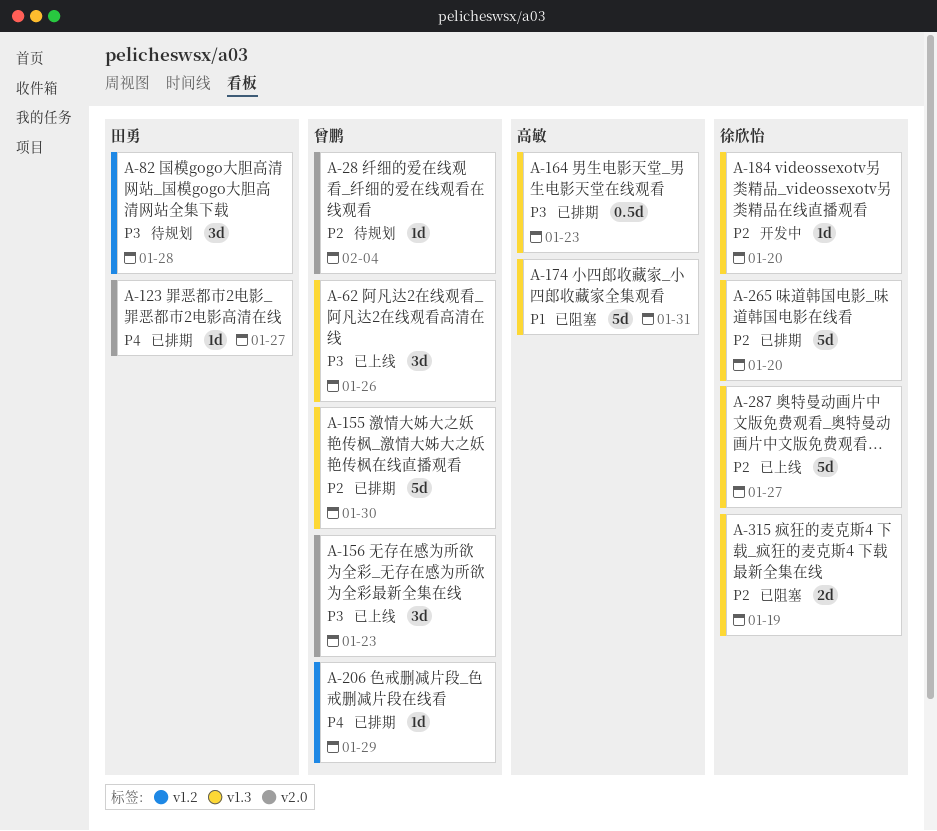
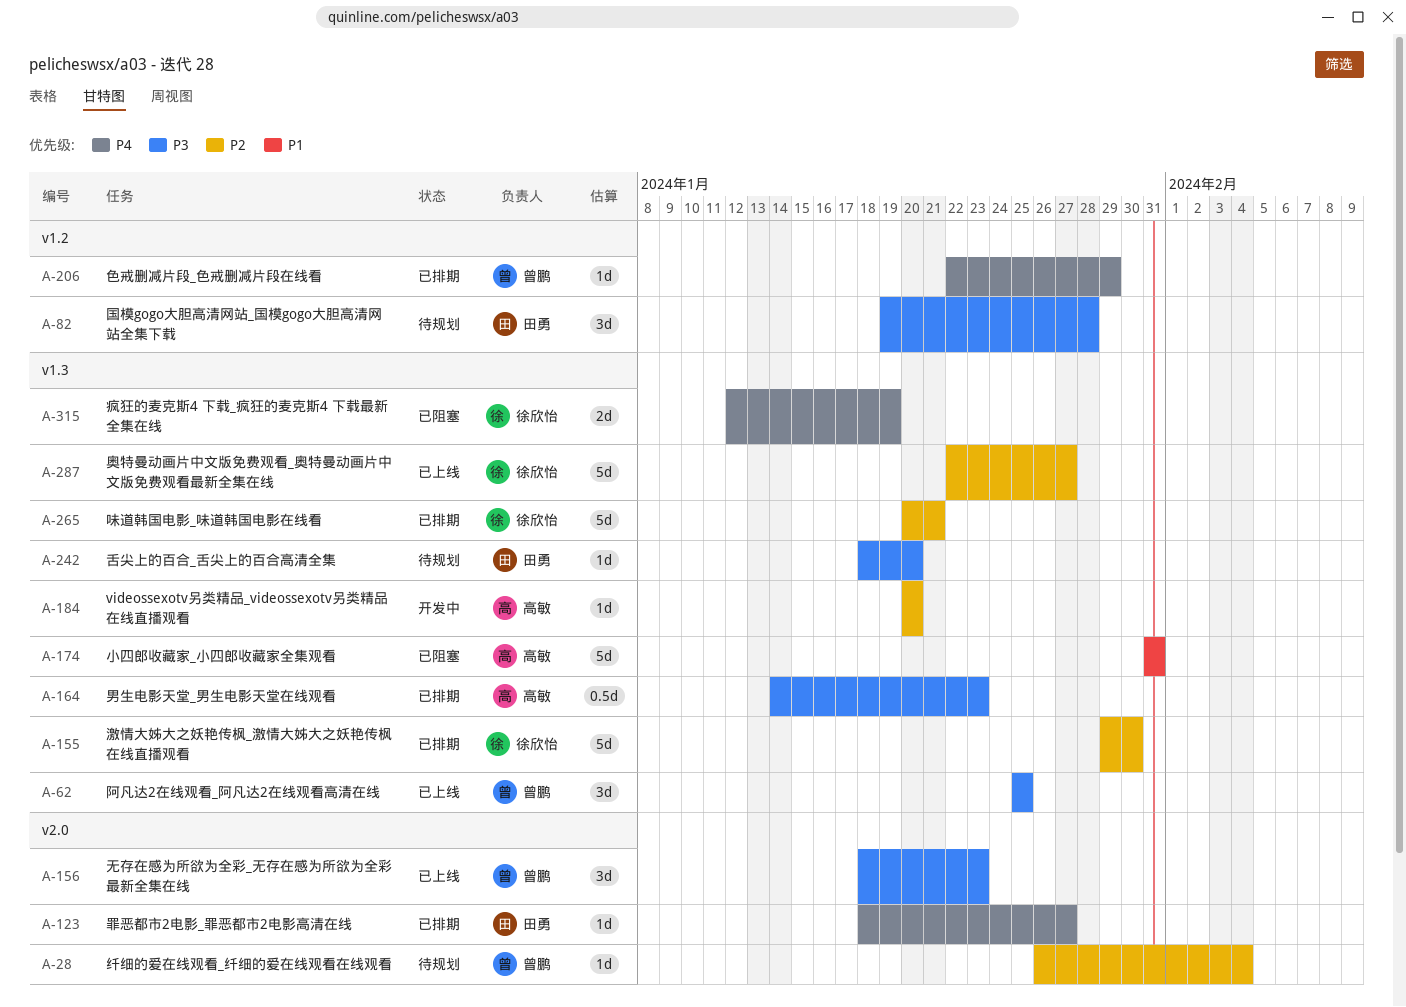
A-62, due: Jan 26 -> Jan 25
A-155, owner: 曾鹏 -> 徐欣怡
A-184, owner: 徐欣怡 -> 高敏
A-242: none -> present
A-265, due: Jan 20 -> Jan 21
A-315, priority: P2 -> P4

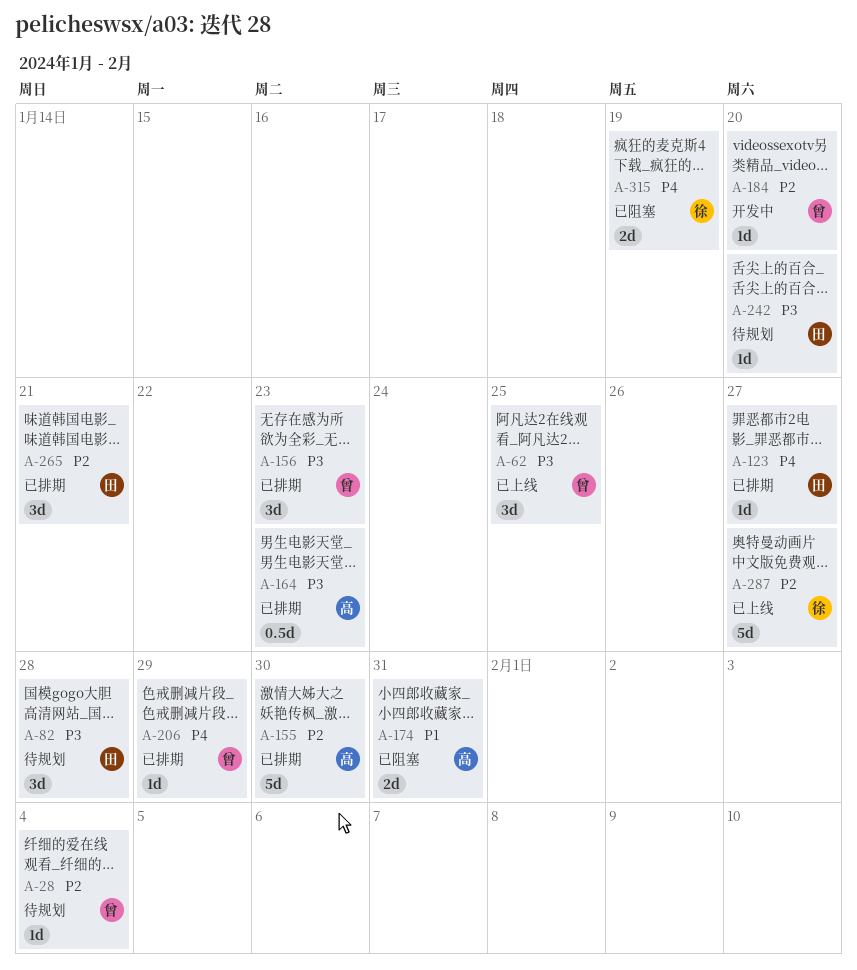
A-155, owner: 徐欣怡 -> 高敏
A-156, status: 已上线 -> 已排期
A-174, estimate: 5d -> 2d
A-184, owner: 高敏 -> 曾鹏
A-265, owner: 徐欣怡 -> 田勇
A-265, estimate: 5d -> 3d

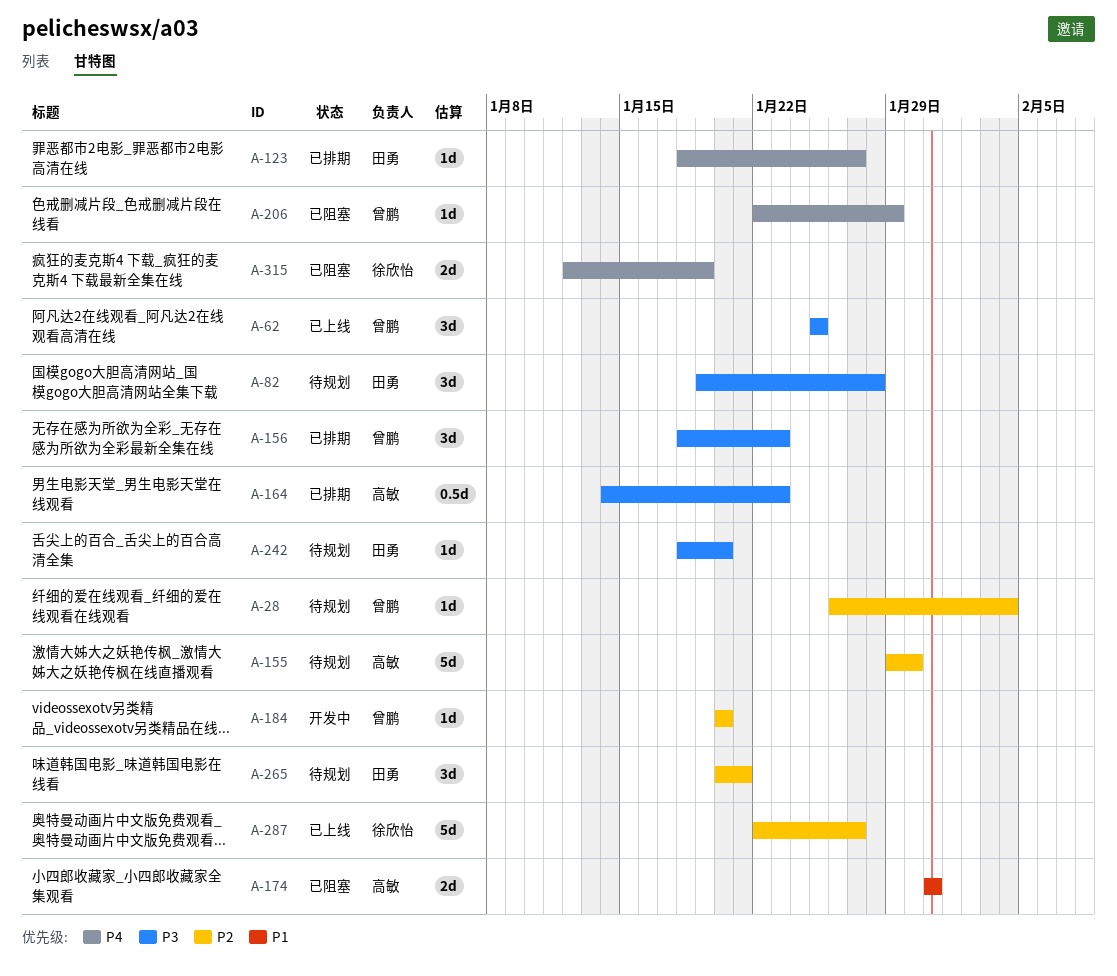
A-155, status: 已排期 -> 待规划
A-206, status: 已排期 -> 已阻塞
A-265, status: 已排期 -> 待规划

